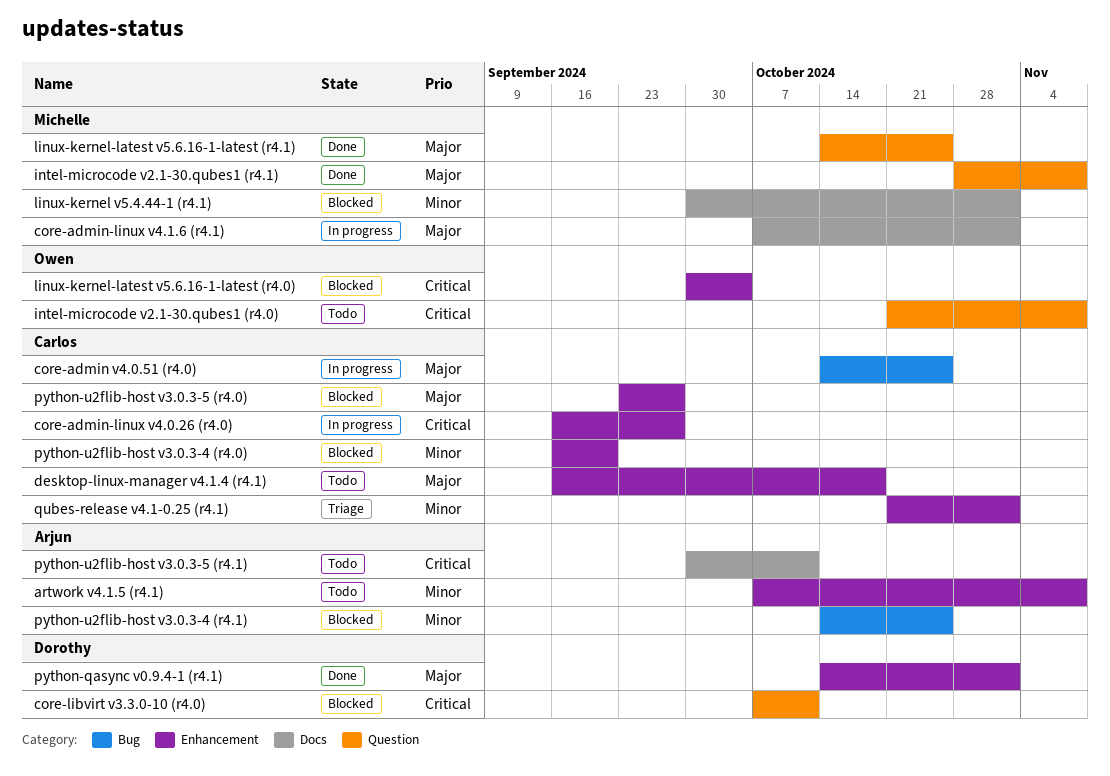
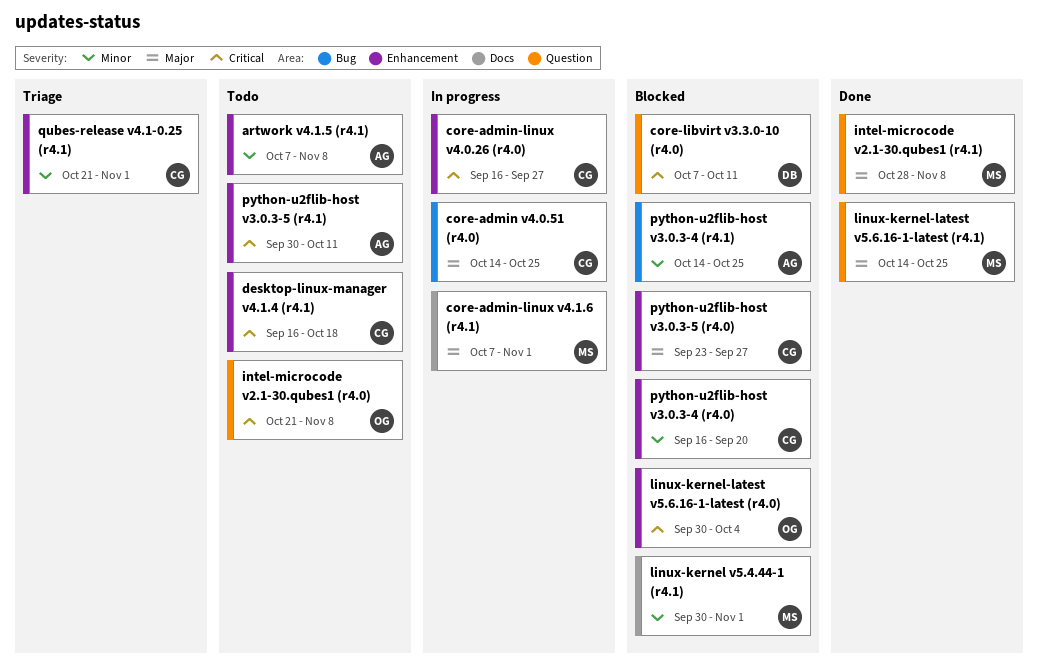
desktop-linux-manager v4.1.4 (r4.1), priority: Major -> Critical
python-qasync v0.9.4-1 (r4.1): present -> none
python-u2flib-host v3.0.3-5 (r4.1), label: Docs -> Enhancement

